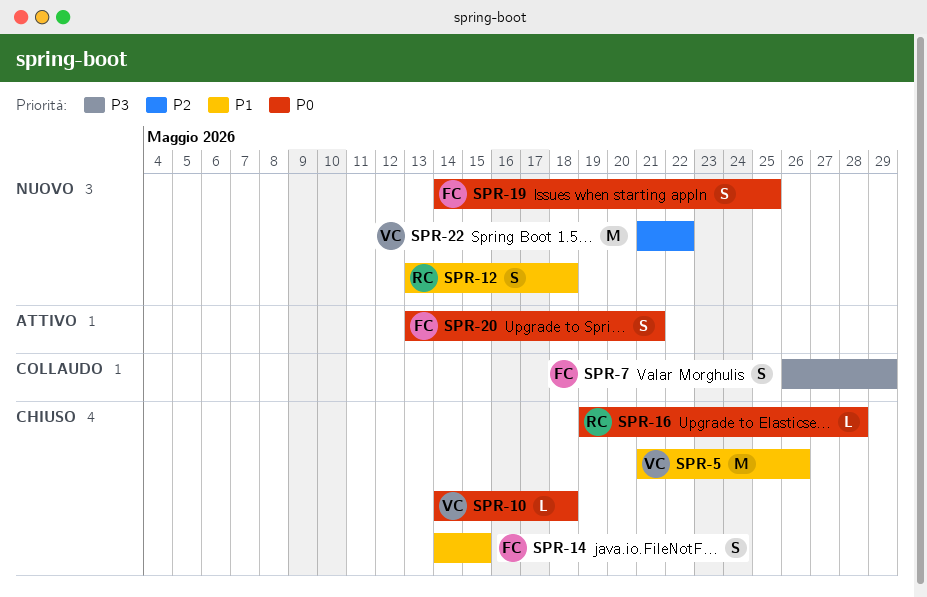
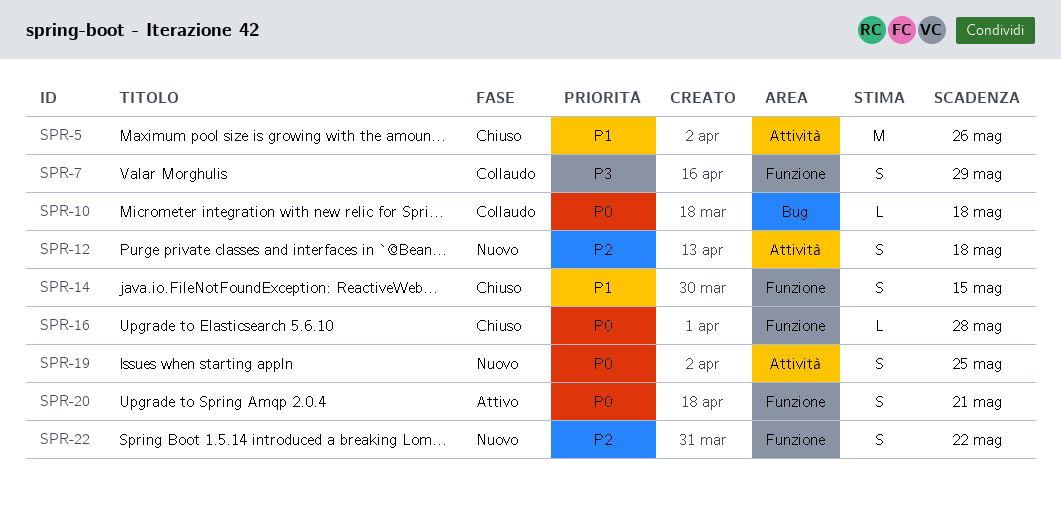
SPR-10, status: Chiuso -> Collaudo
SPR-12, priority: P1 -> P2
SPR-22, estimate: M -> S

